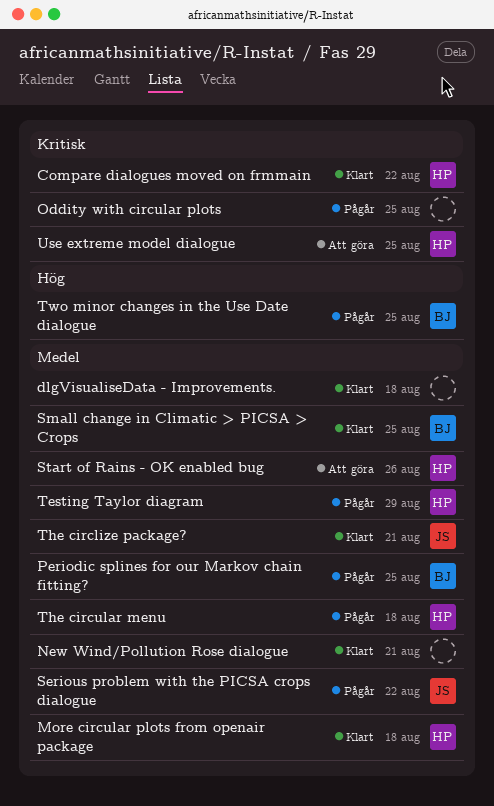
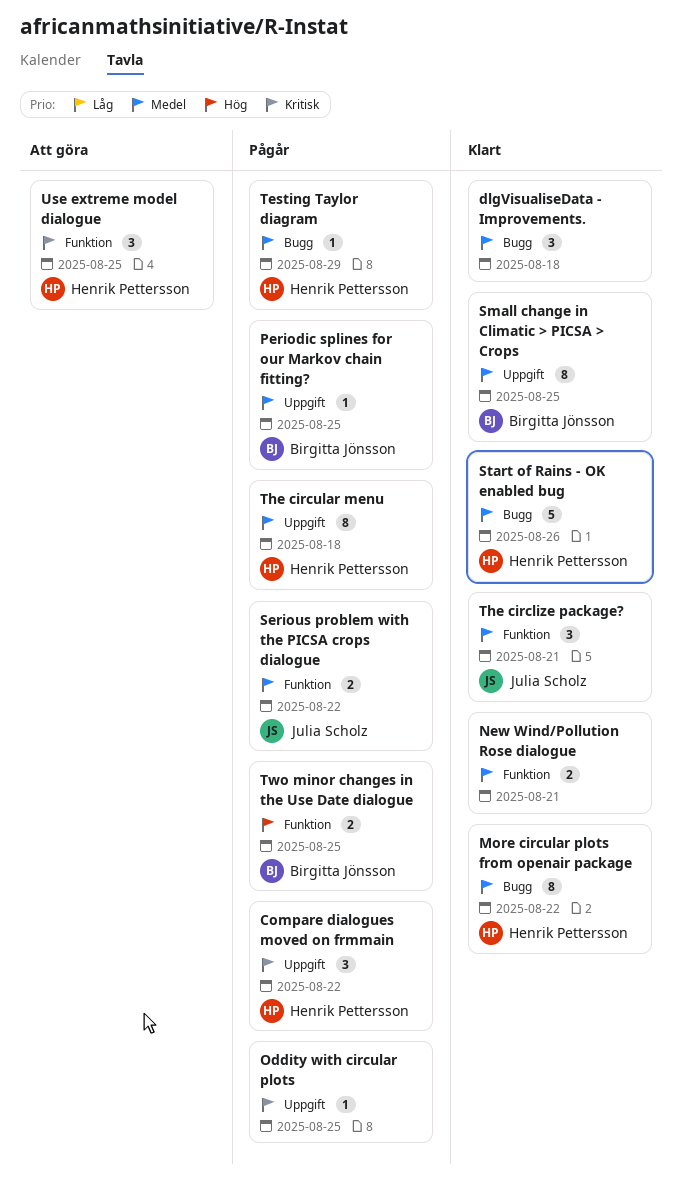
Compare dialogues moved on frmmain, status: Klart -> Pågår
More circular plots from openair package, due: Aug 18 -> Aug 22
Start of Rains - OK enabled bug, status: Att göra -> Klart

